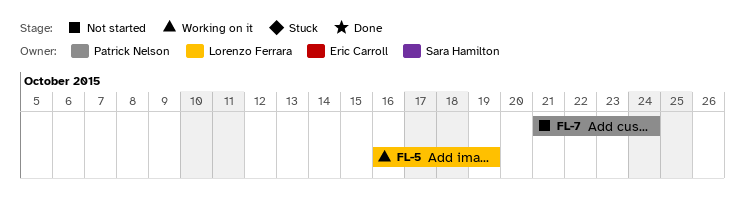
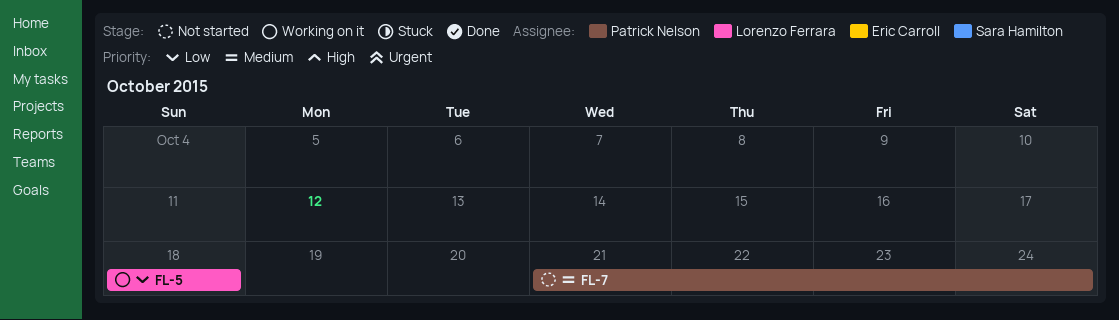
FL-5, start: Oct 16 -> Oct 18
FL-5, due: Oct 19 -> Oct 18

